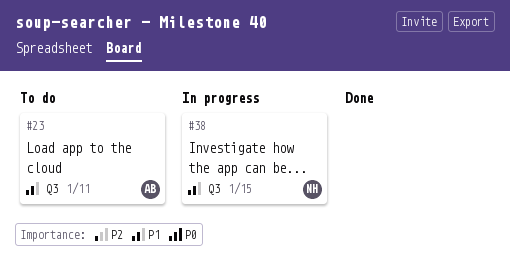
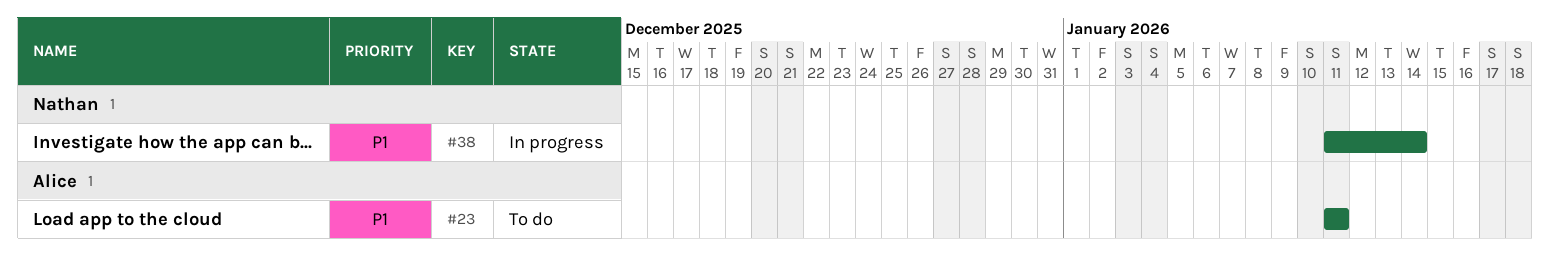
#38, due: Jan 15 -> Jan 14

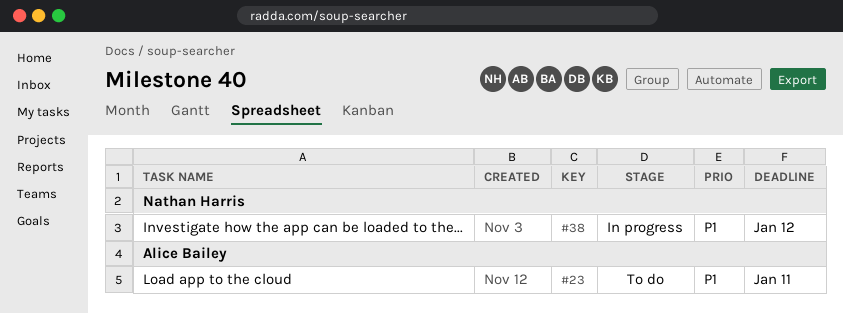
#38, due: Jan 14 -> Jan 12

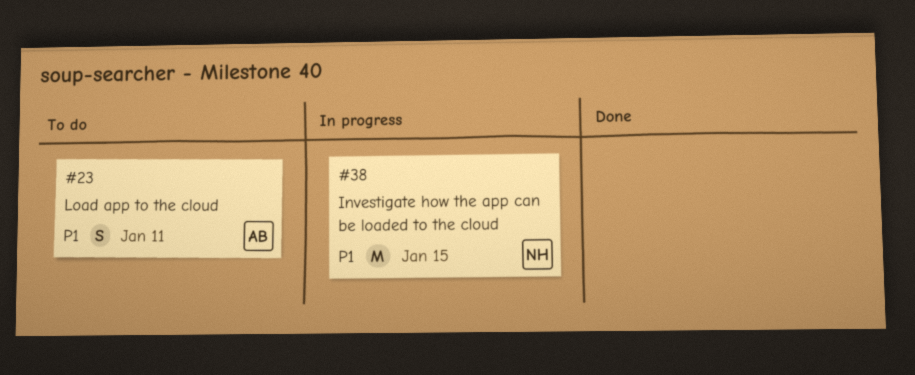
#38, due: Jan 12 -> Jan 15

